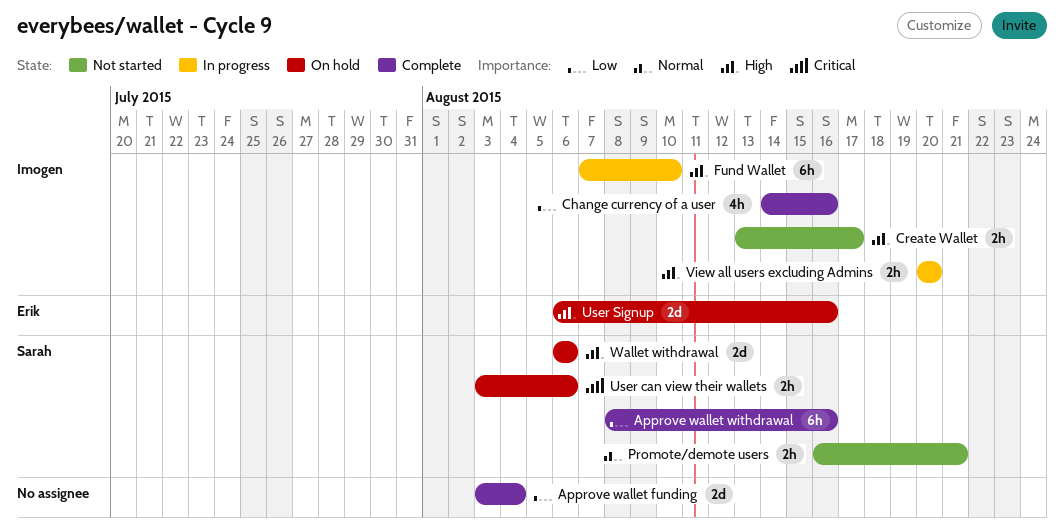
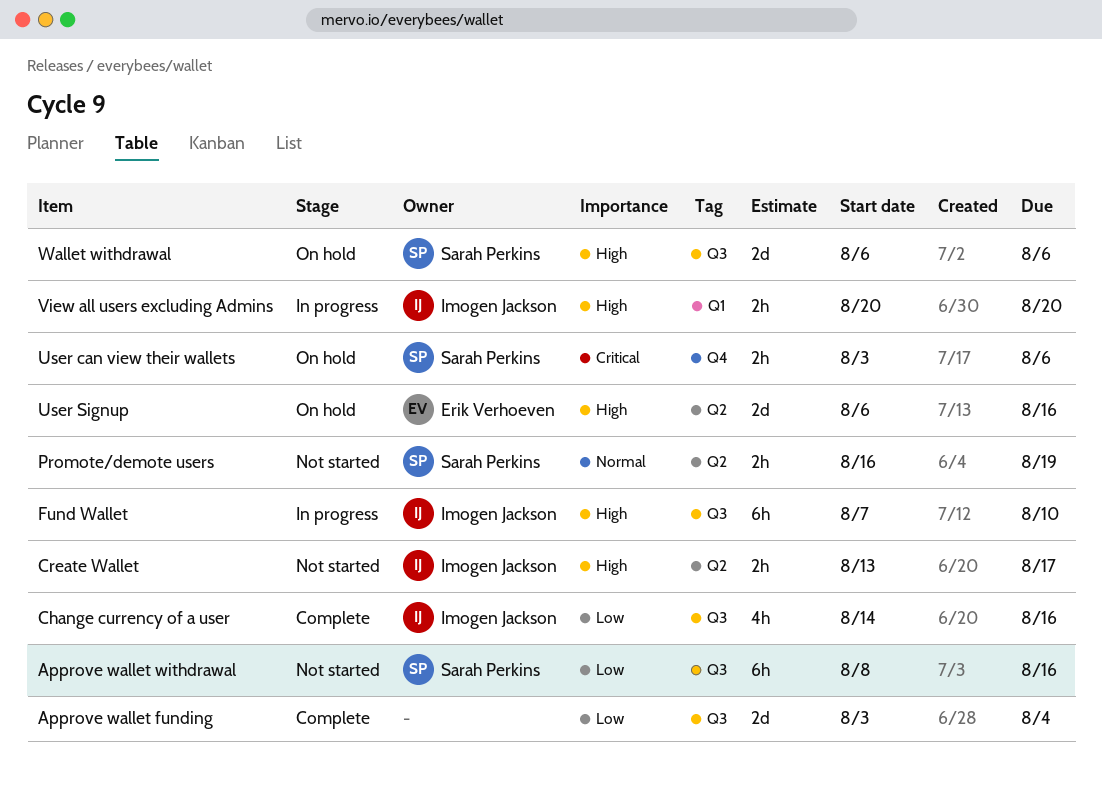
Approve wallet withdrawal, status: Complete -> Not started
Promote/demote users, due: Aug 21 -> Aug 19

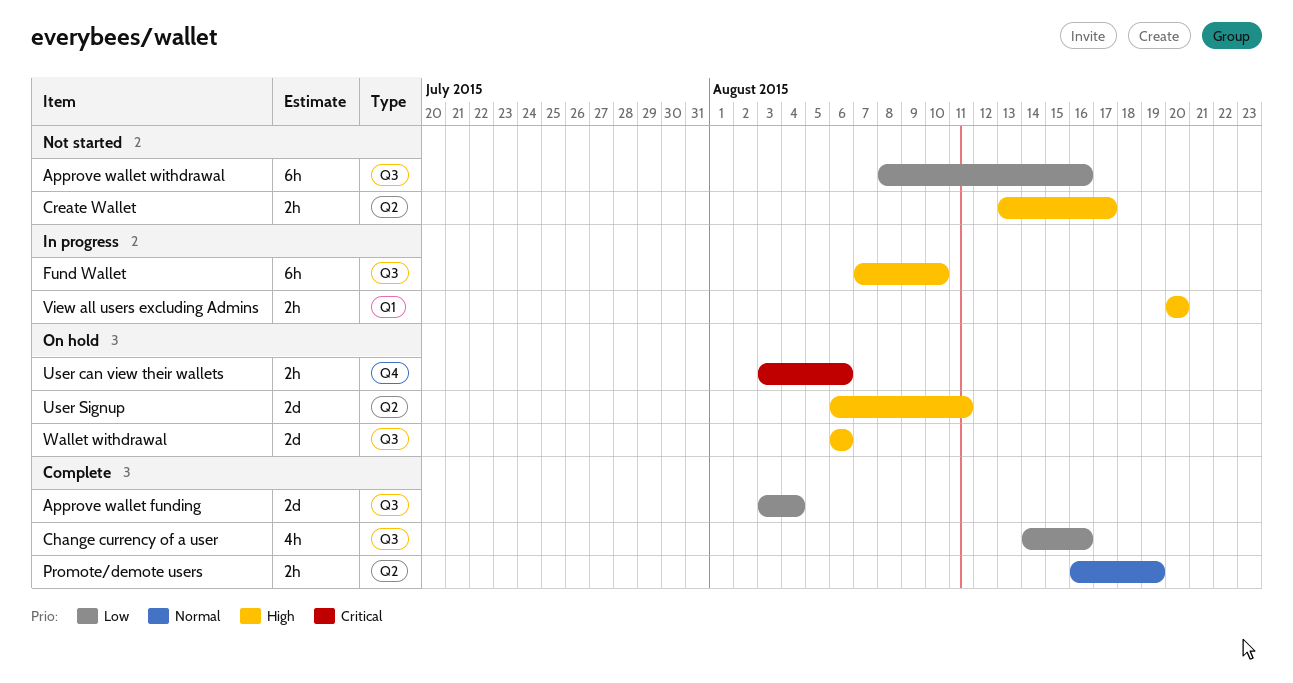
Promote/demote users, status: Not started -> Complete
User Signup, due: Aug 16 -> Aug 11

